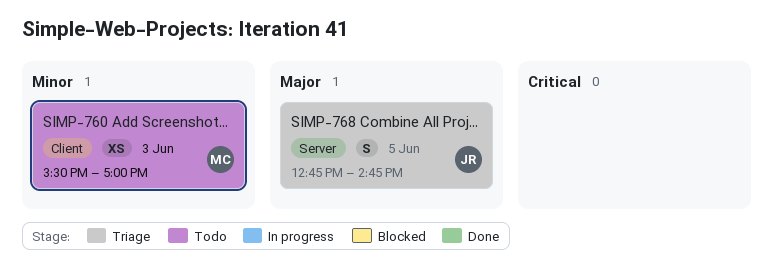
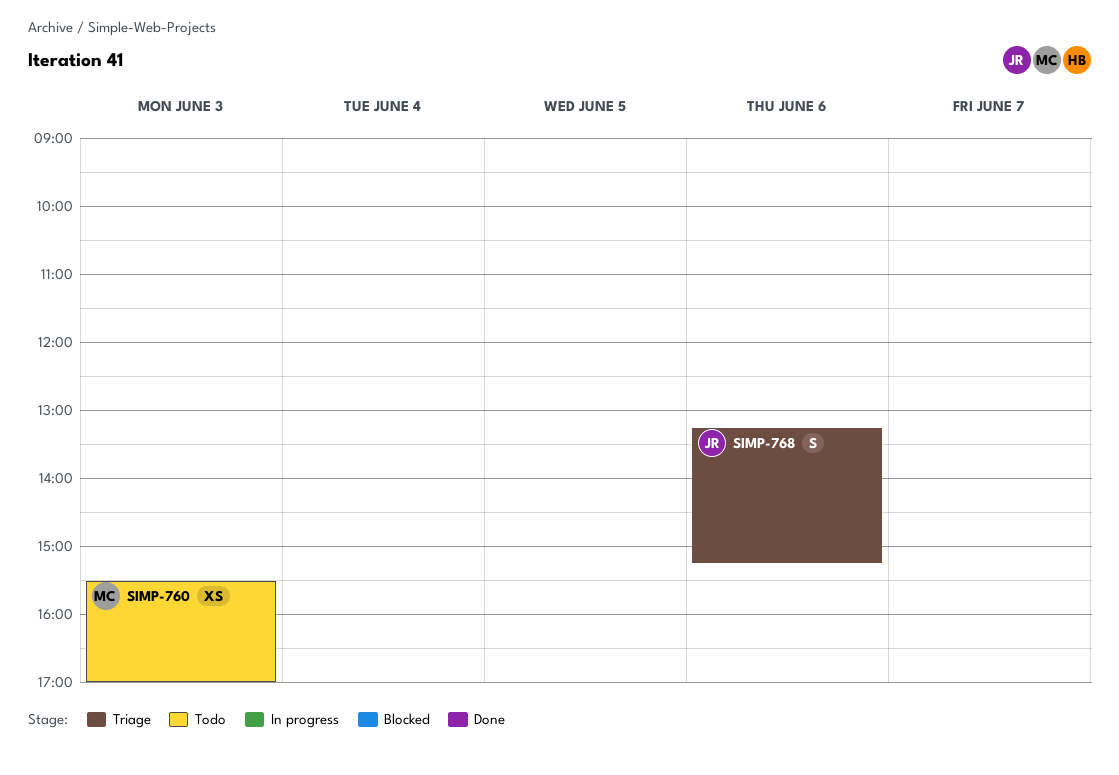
SIMP-768, day: Jun 5 -> Jun 6
SIMP-768, begins: 12:45 -> 13:15
SIMP-768, ends: 14:45 -> 15:15

